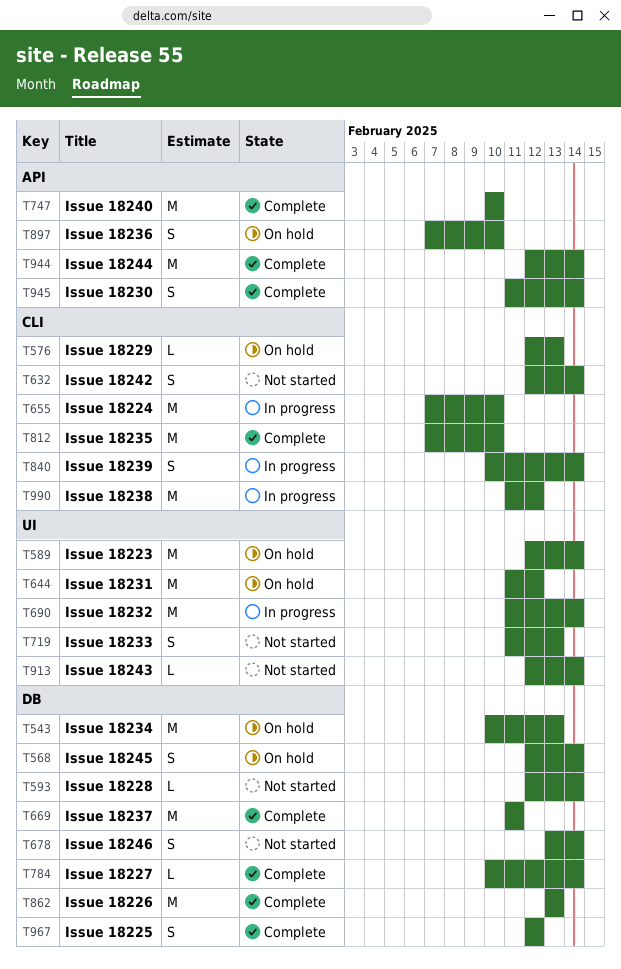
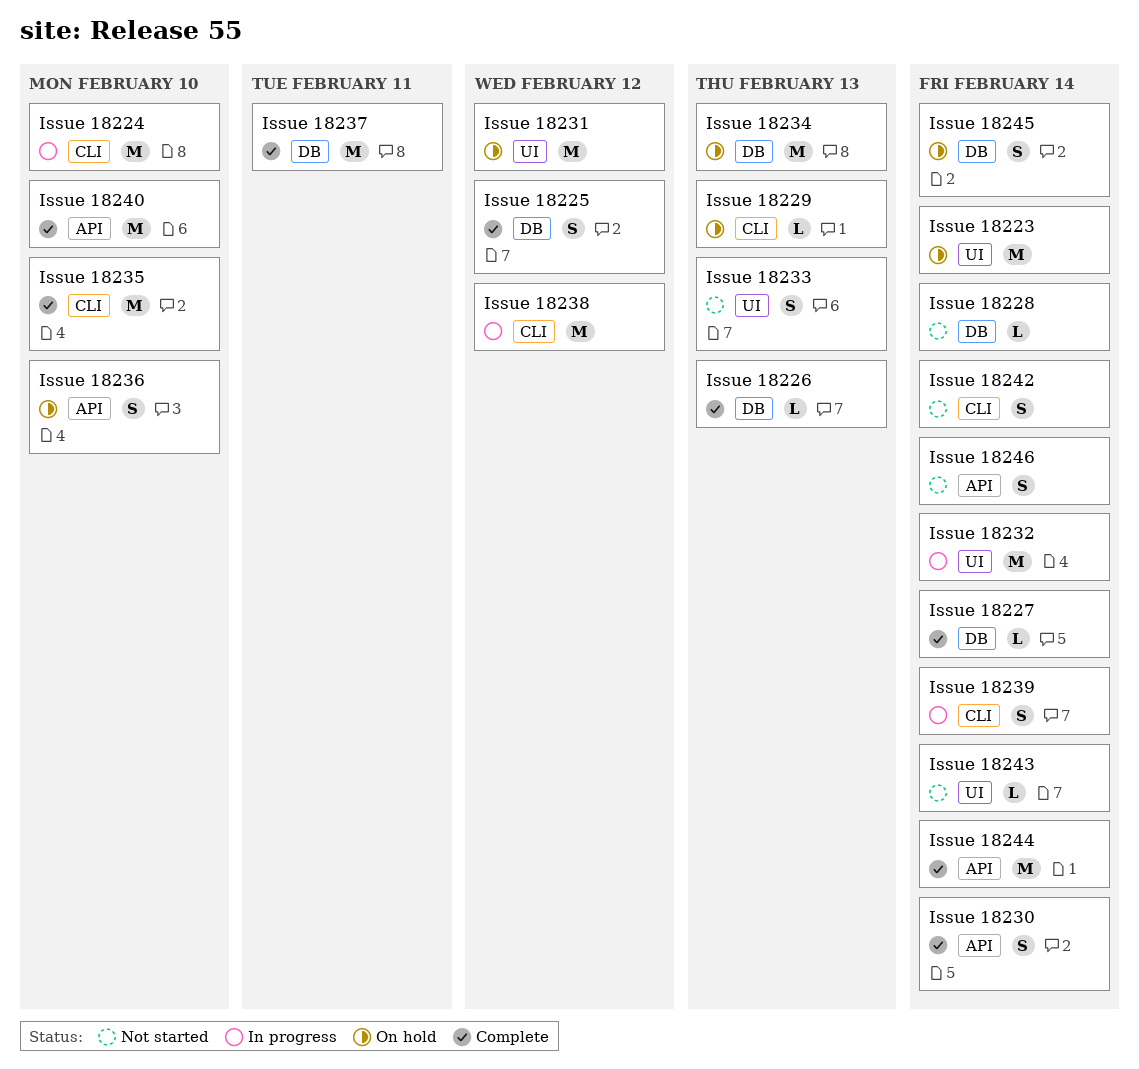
Issue 18226, estimate: M -> L
Issue 18246, label: DB -> API

